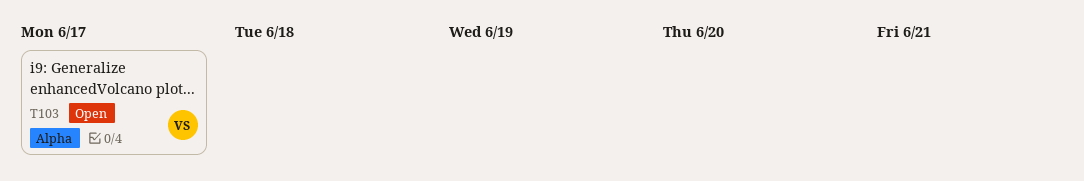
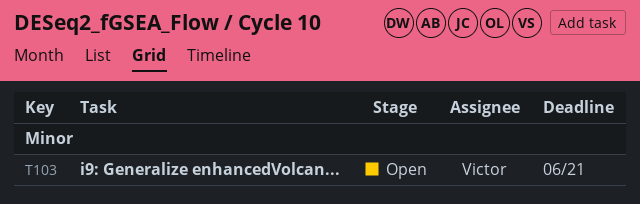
T103, due: Jun 17 -> Jun 21

